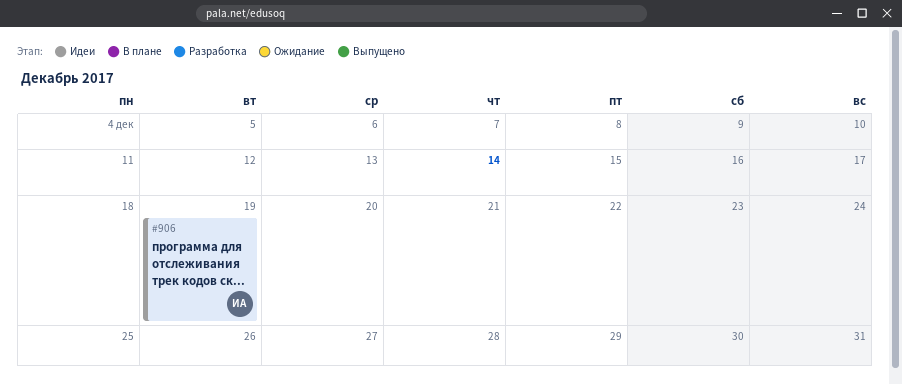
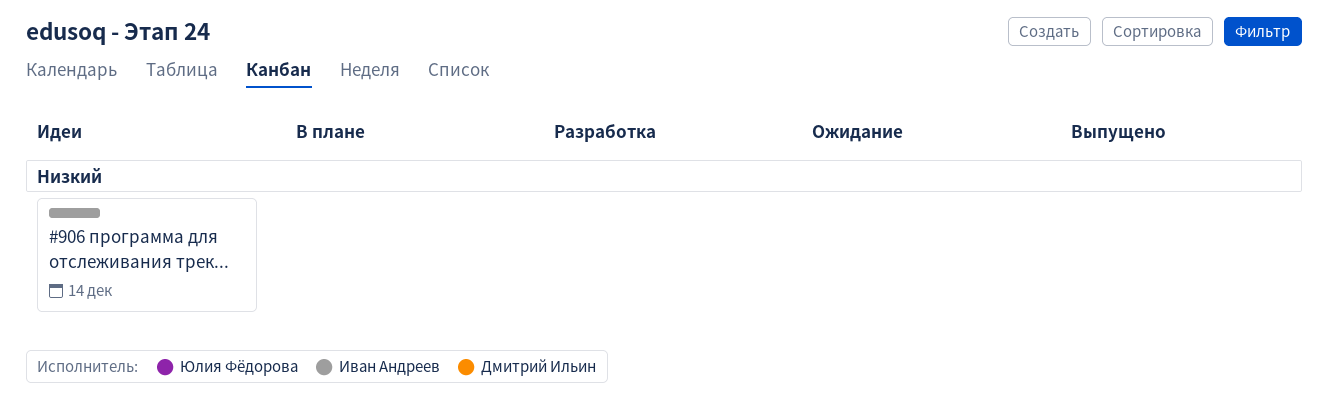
#906, due: Dec 19 -> Dec 14

